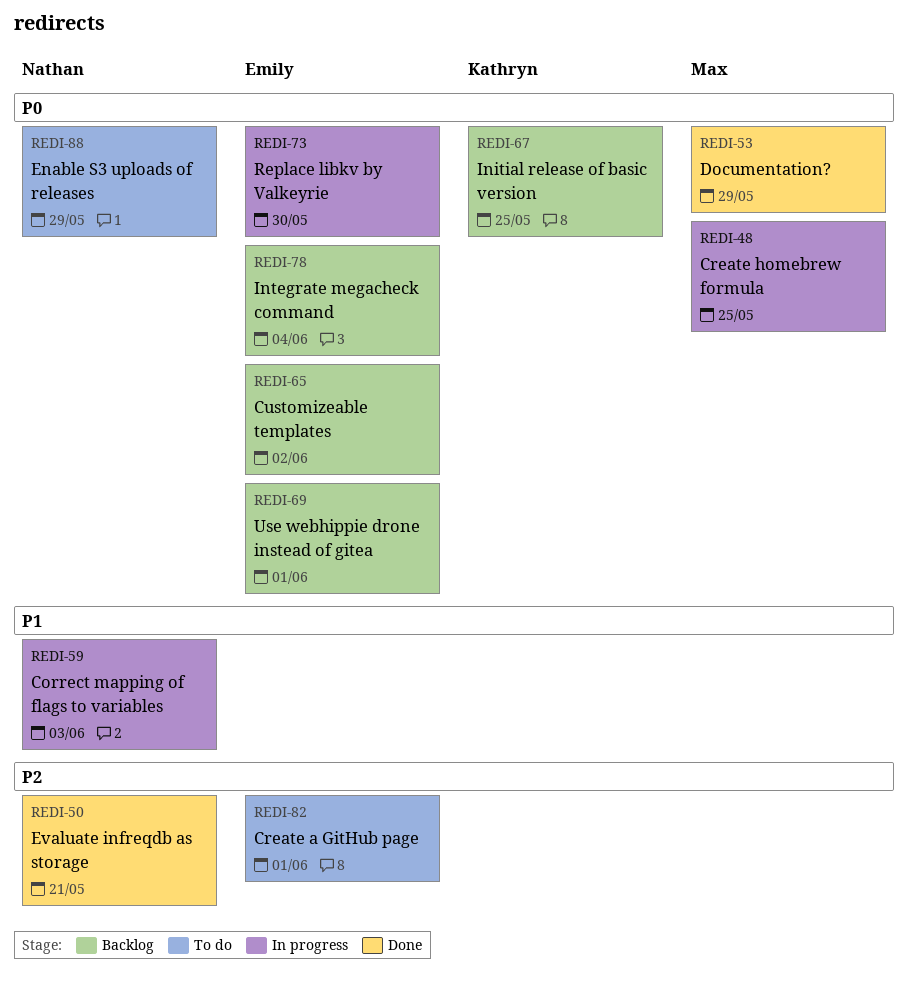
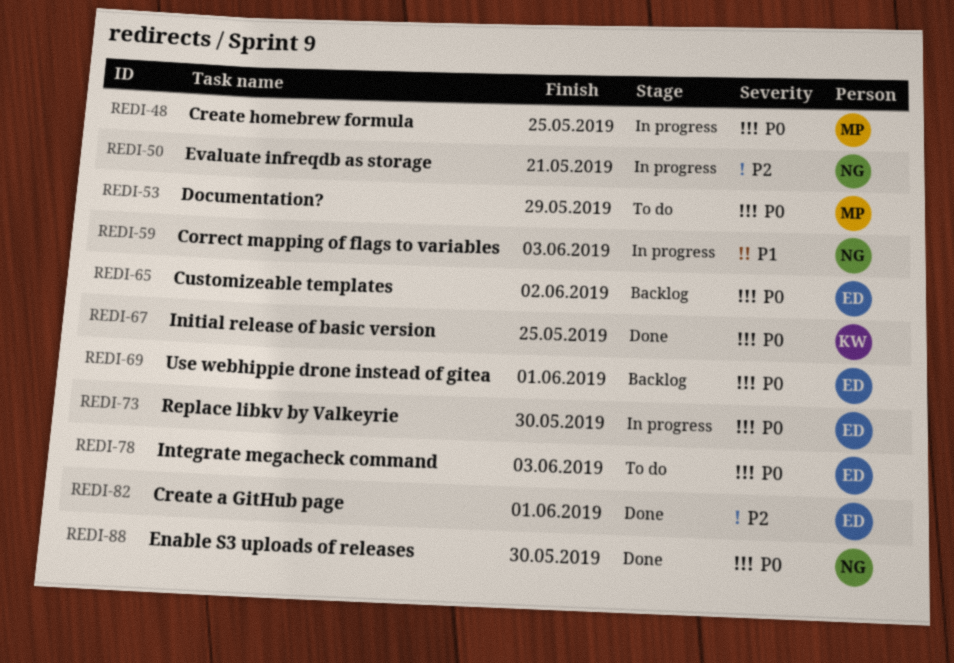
REDI-50, status: Done -> In progress
REDI-53, status: Done -> To do
REDI-67, status: Backlog -> Done
REDI-78, status: Backlog -> To do
REDI-78, due: Jun 4 -> Jun 3
REDI-82, status: To do -> Done
REDI-88, status: To do -> Done
REDI-88, due: May 29 -> May 30

